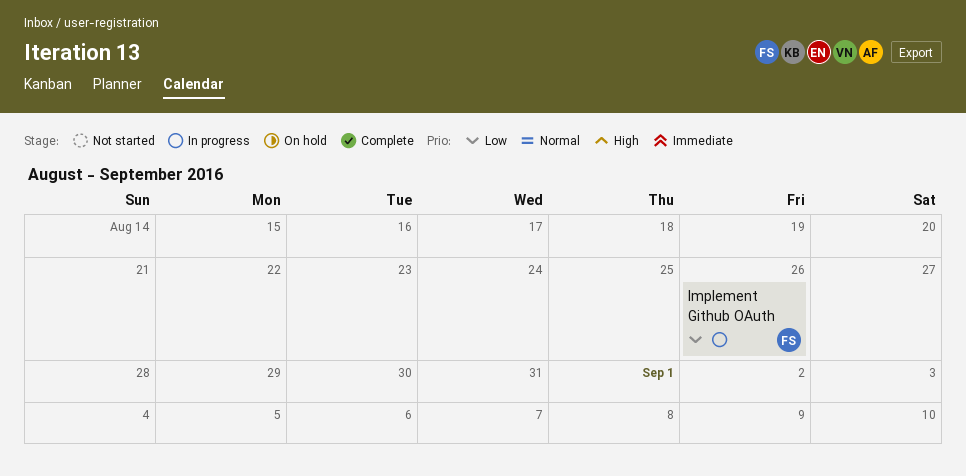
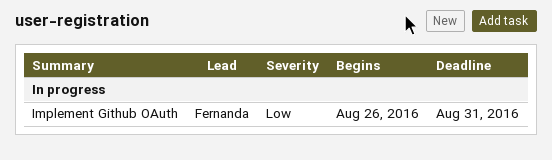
Implement Github OAuth, due: Aug 26 -> Aug 31

